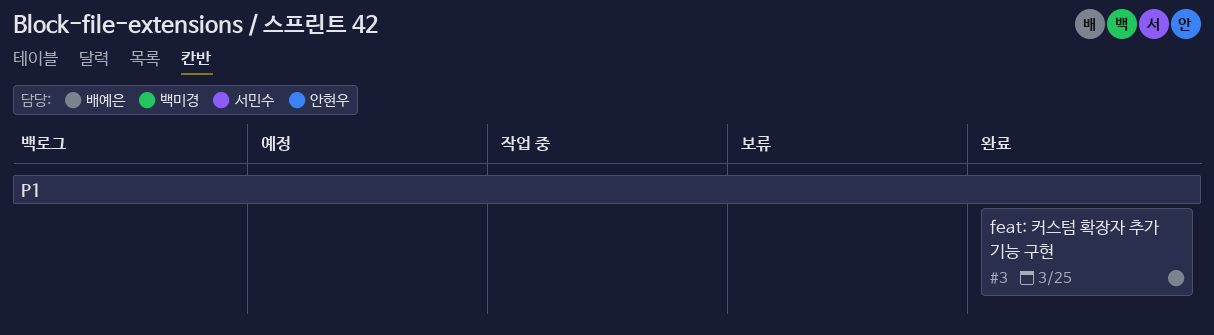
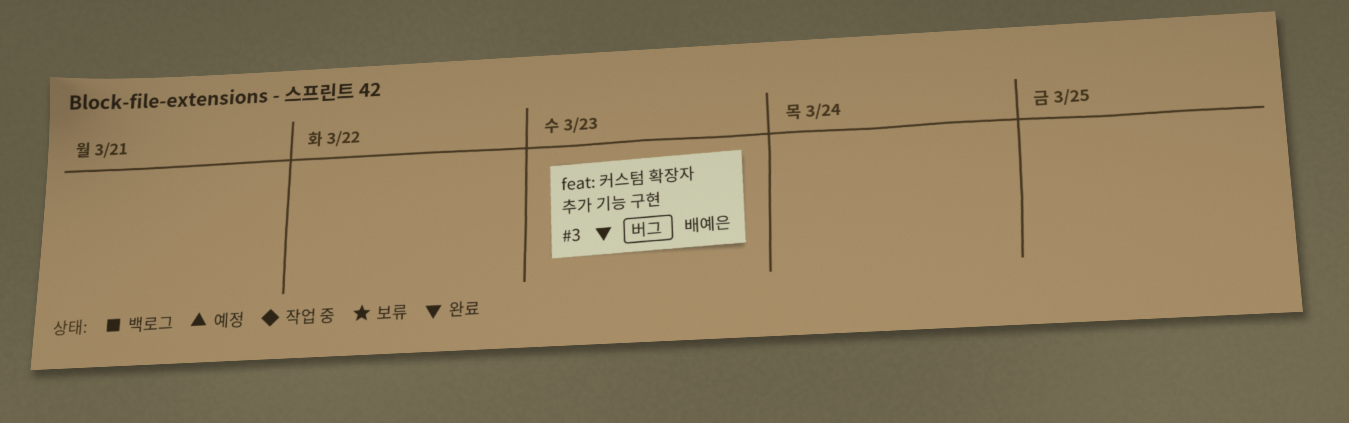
#3, due: Mar 25 -> Mar 23

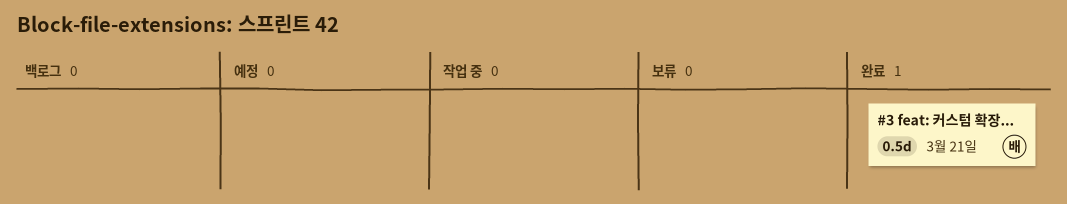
#3, due: Mar 23 -> Mar 21

